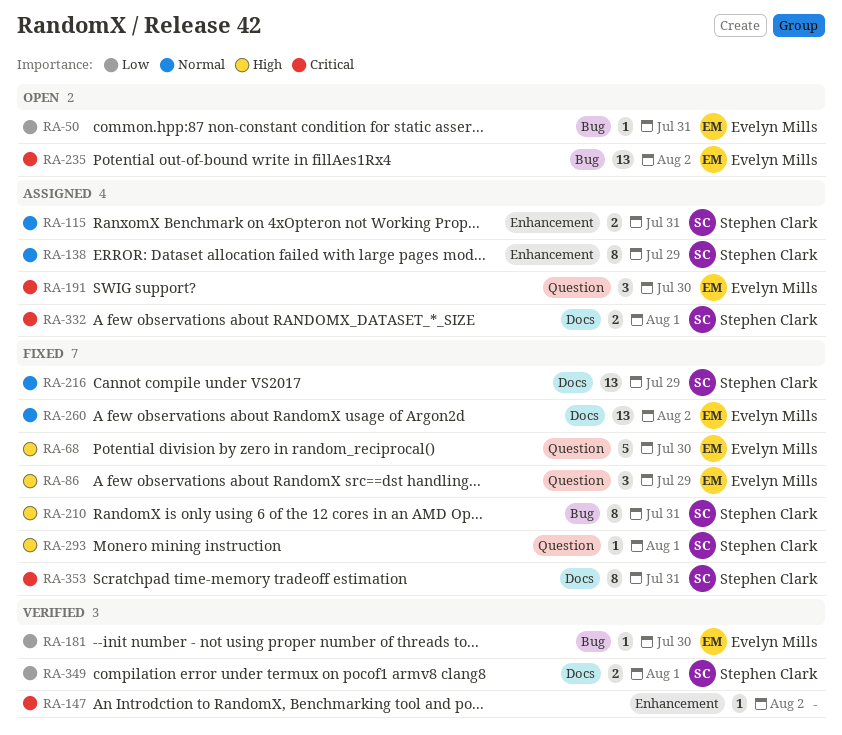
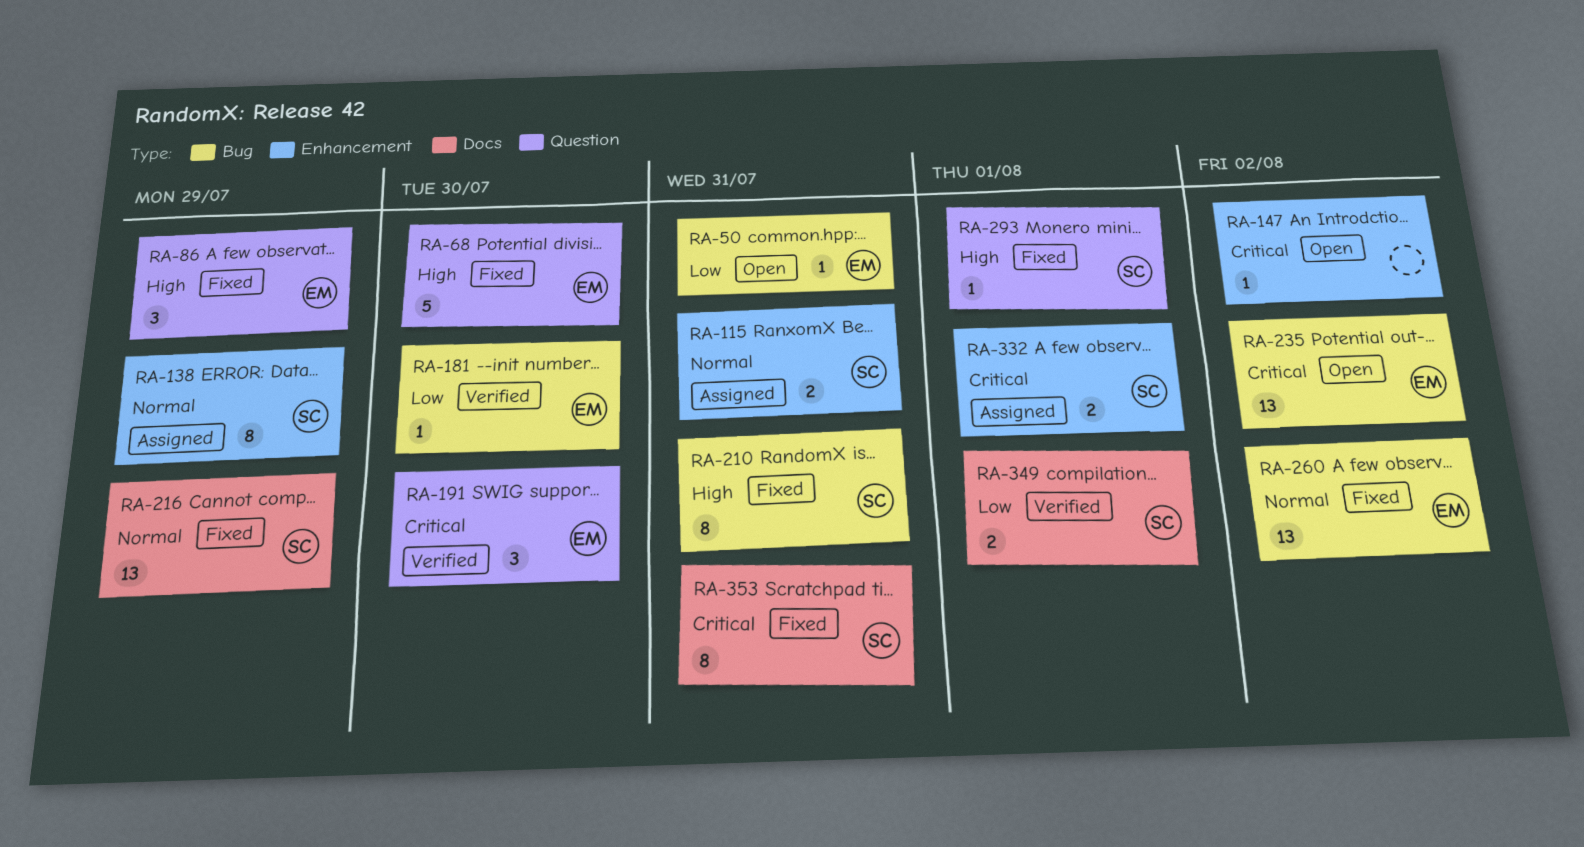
RA-147, status: Verified -> Open
RA-191, status: Assigned -> Verified
RA-260, label: Docs -> Bug
RA-332, label: Docs -> Enhancement

